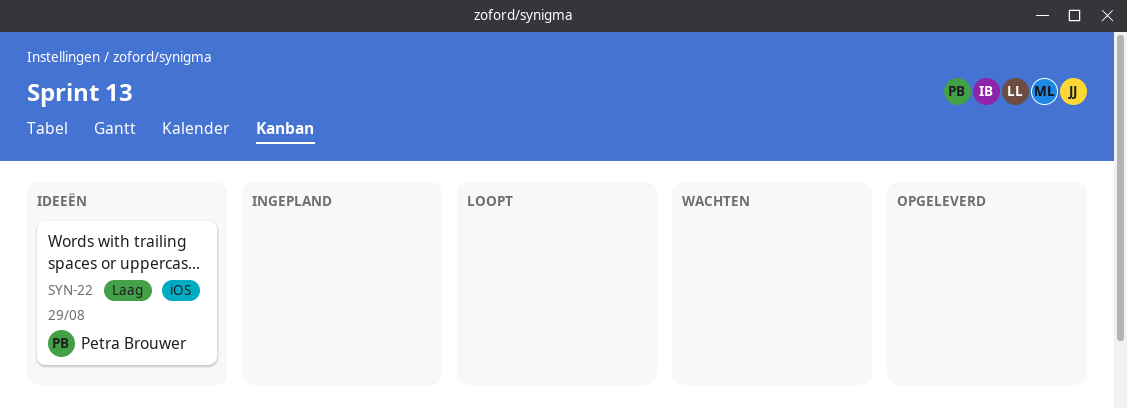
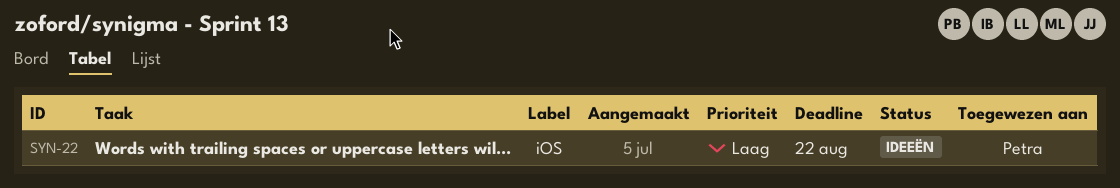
SYN-22, due: Aug 29 -> Aug 22

